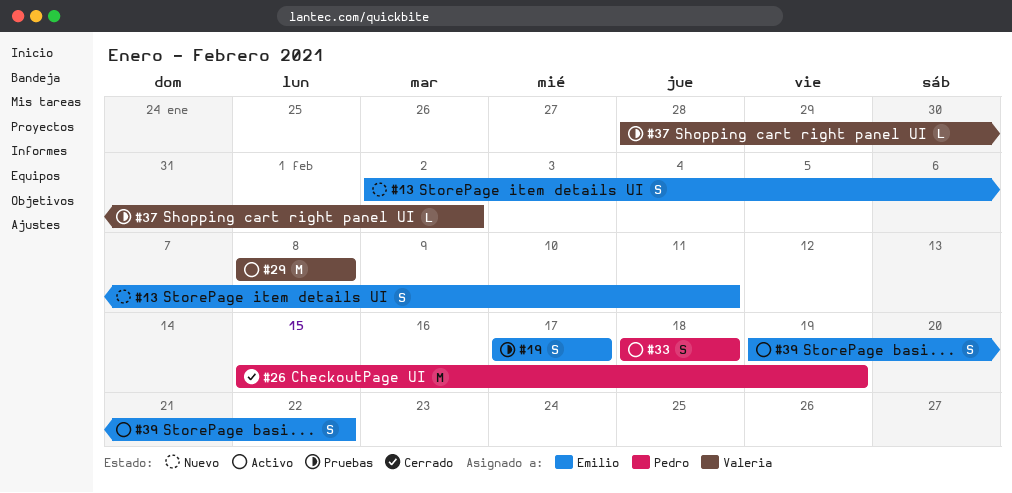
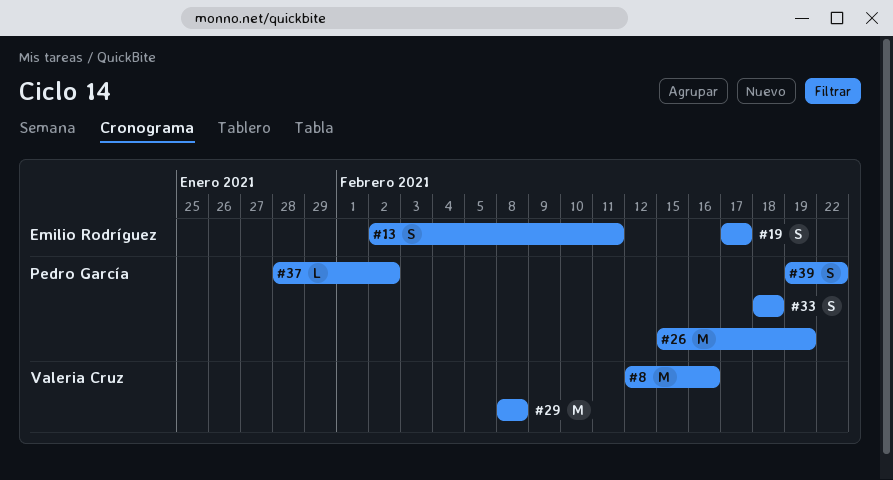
#8: none -> present
#37, owner: Valeria Cruz -> Pedro García
#39, owner: Emilio Rodríguez -> Pedro García

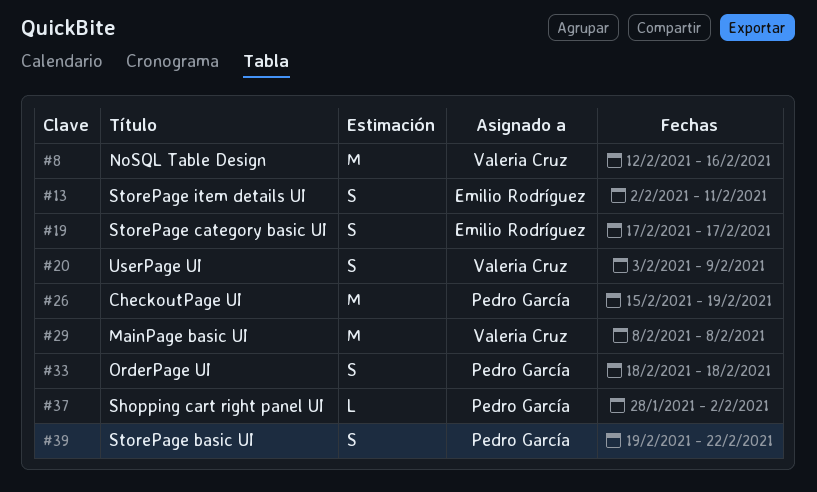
#20: none -> present

